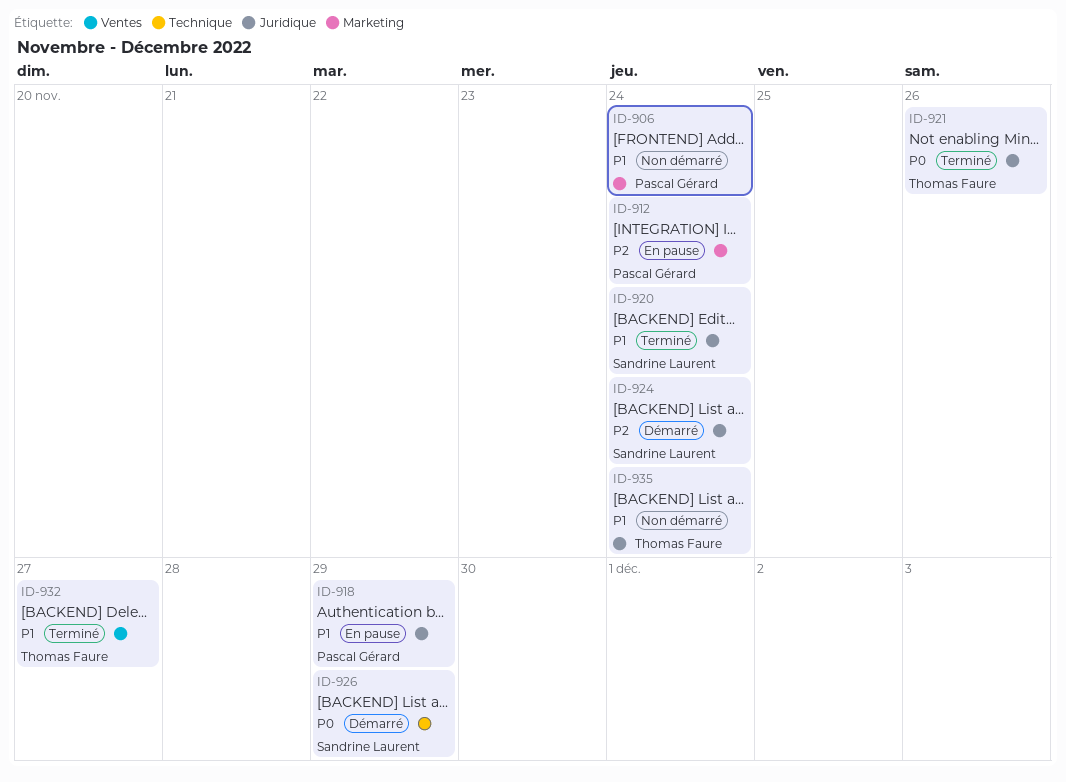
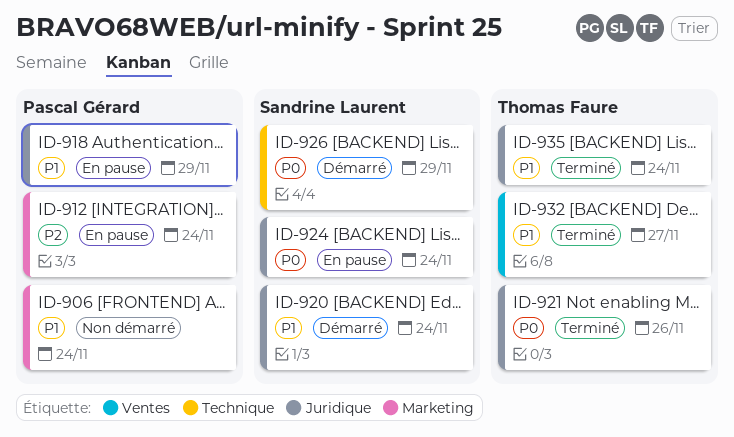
ID-920, status: Terminé -> Démarré
ID-924, status: Démarré -> En pause
ID-924, priority: P2 -> P0
ID-935, status: Non démarré -> Terminé

